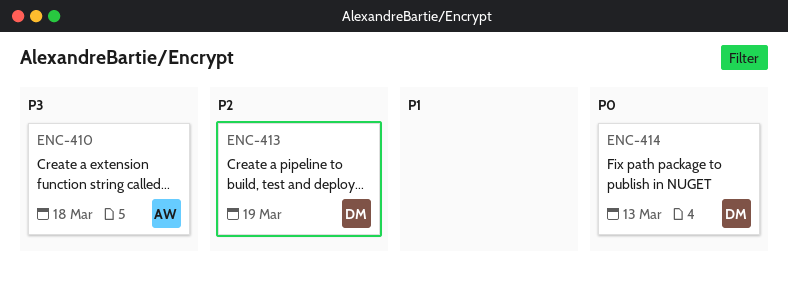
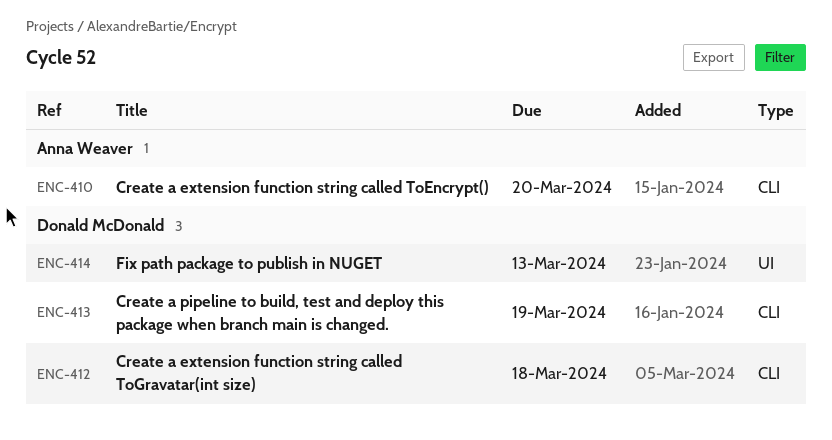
ENC-410, due: Mar 18 -> Mar 20
ENC-412: none -> present

